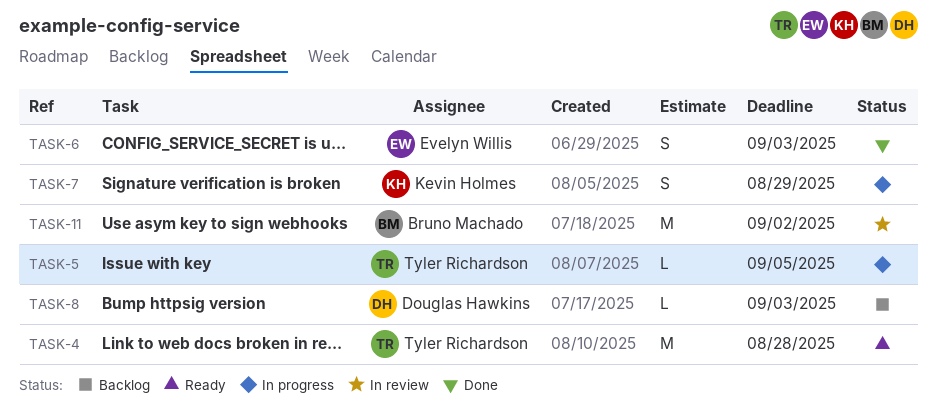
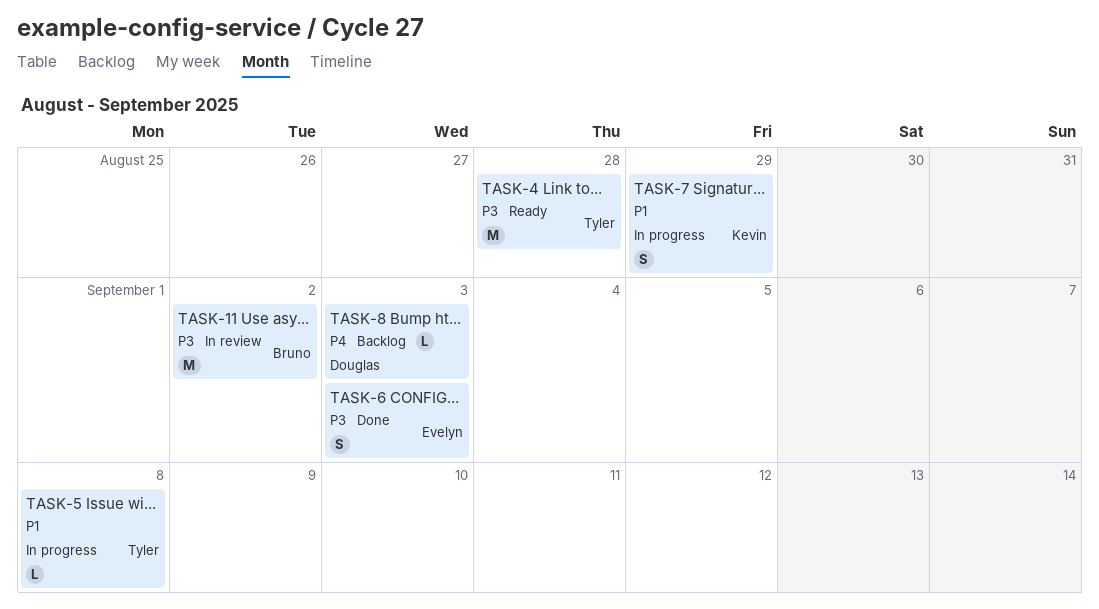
TASK-5, due: Sep 5 -> Sep 8

